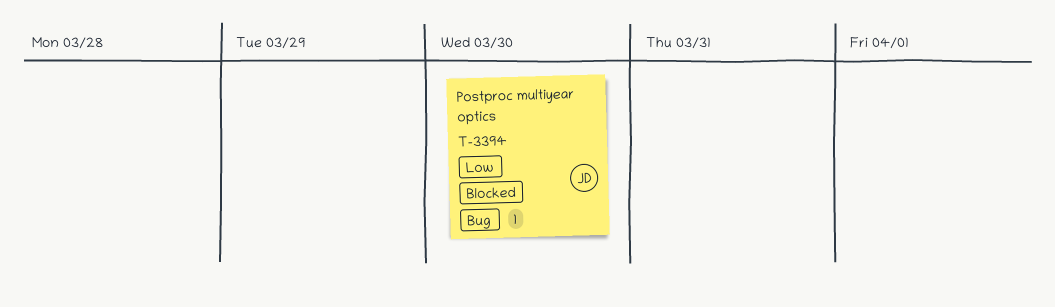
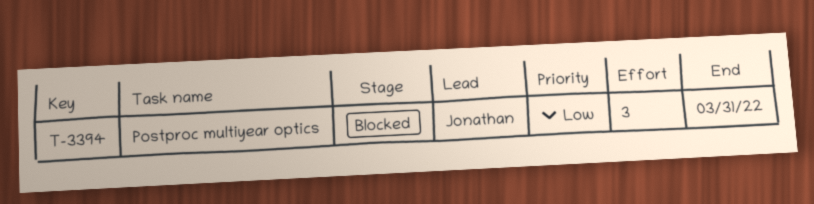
T-3394, estimate: 1 -> 3
T-3394, due: Mar 30 -> Mar 31

